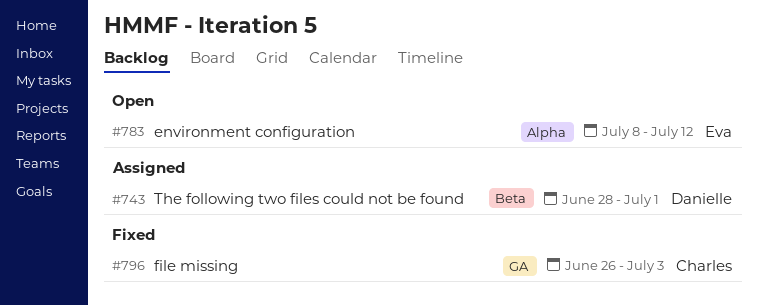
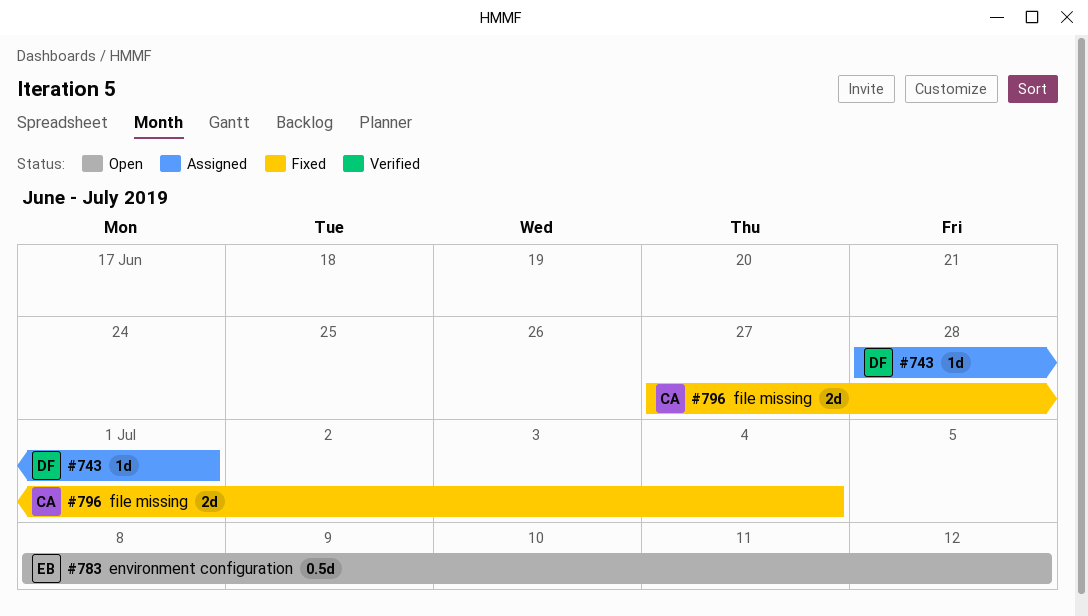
#796, start: Jun 26 -> Jun 27
#796, due: Jul 3 -> Jul 4

